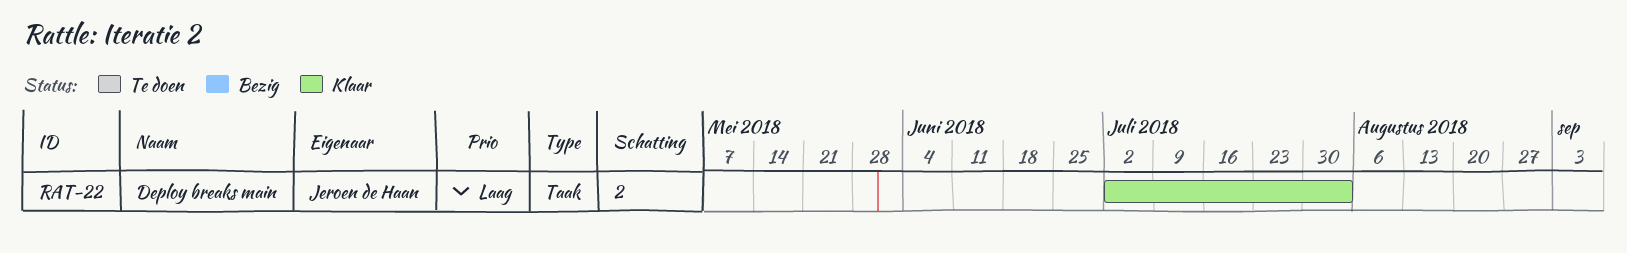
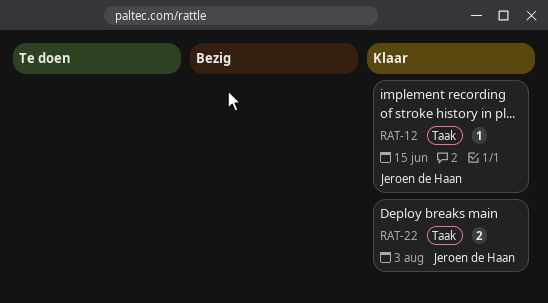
RAT-12: none -> present

